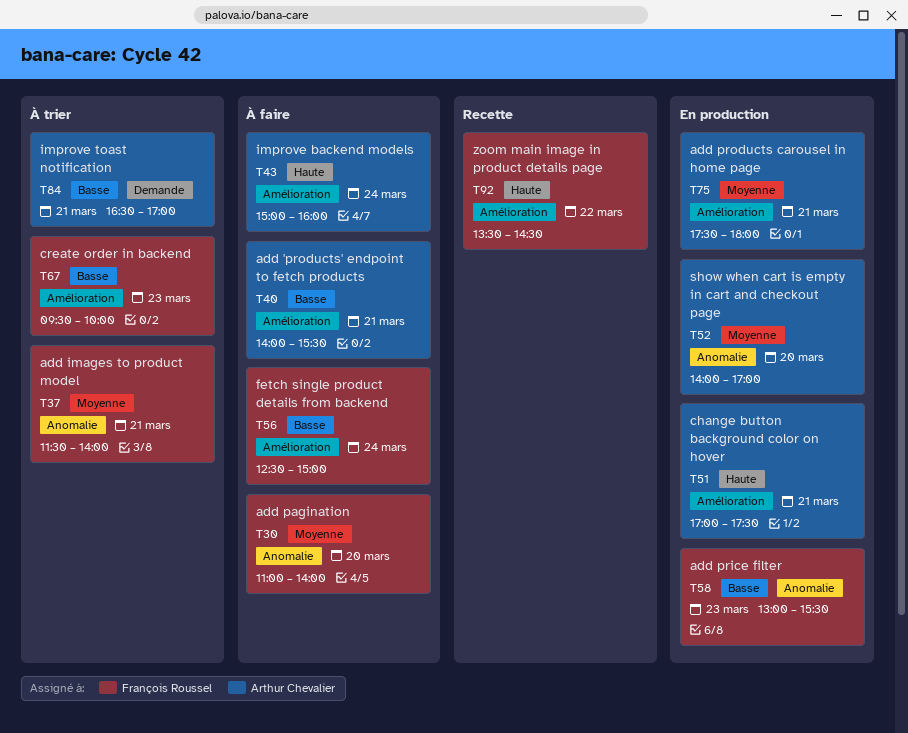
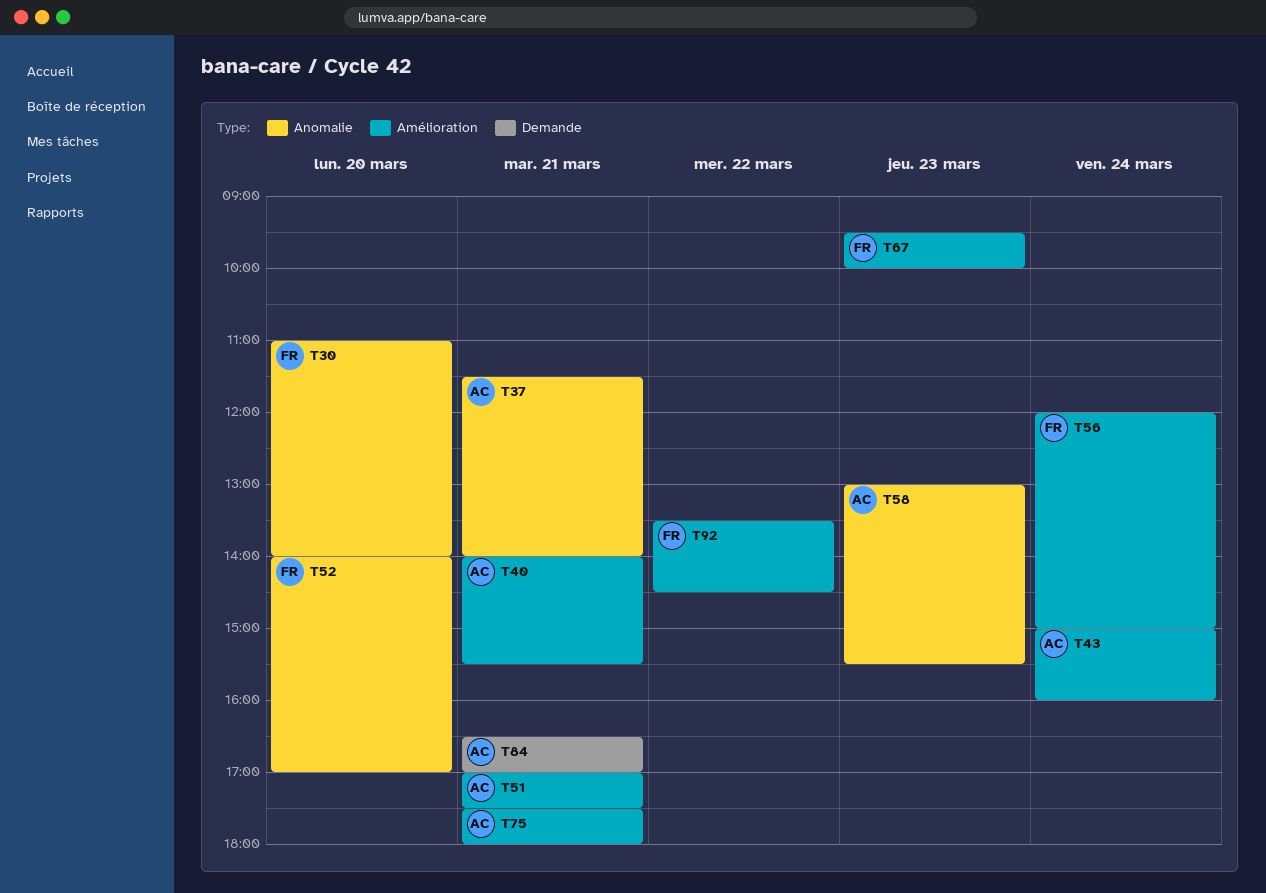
T37, owner: François Roussel -> Arthur Chevalier
T52, owner: Arthur Chevalier -> François Roussel
T56, begins: 12:30 -> 12:00
T58, owner: François Roussel -> Arthur Chevalier

